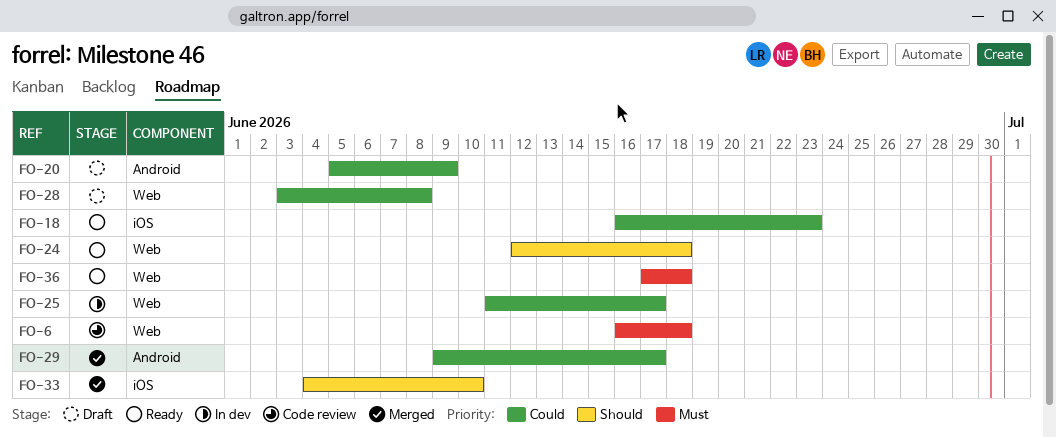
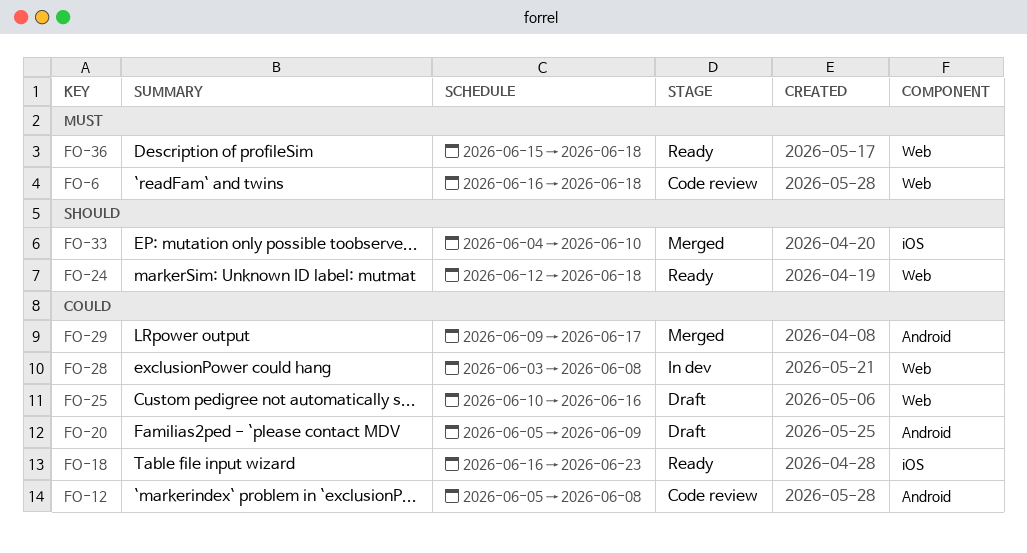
FO-12: none -> present
FO-25, status: In dev -> Draft
FO-25, start: Jun 11 -> Jun 10
FO-25, due: Jun 17 -> Jun 16
FO-28, status: Draft -> In dev
FO-36, start: Jun 17 -> Jun 15

